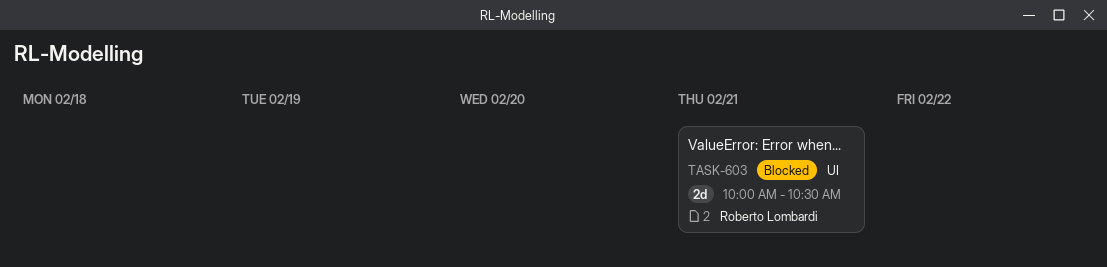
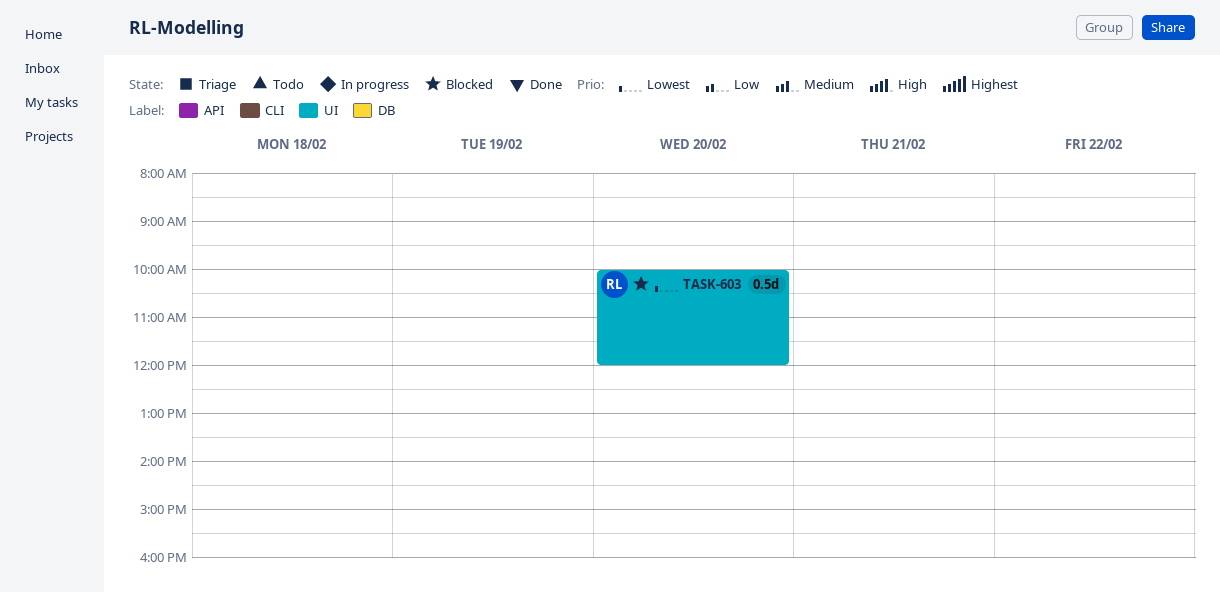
TASK-603, estimate: 2d -> 0.5d
TASK-603, day: Feb 21 -> Feb 20
TASK-603, ends: 10:30 -> 12:00

